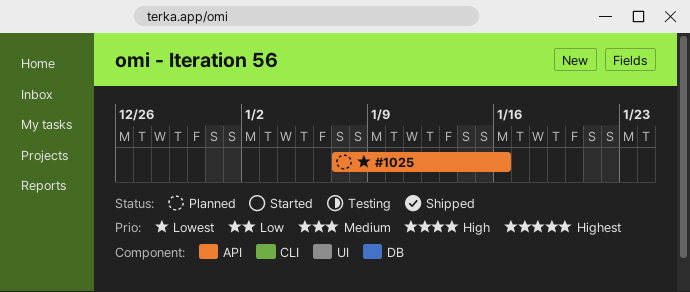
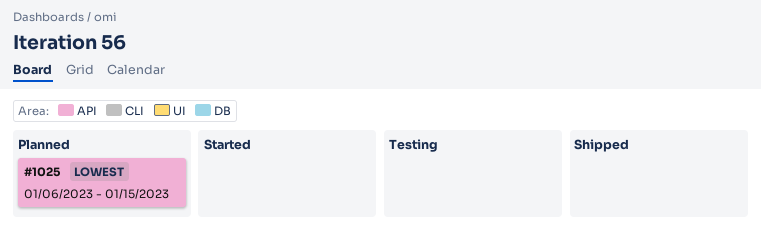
#1025, start: Jan 7 -> Jan 6
#1025, due: Jan 16 -> Jan 15

